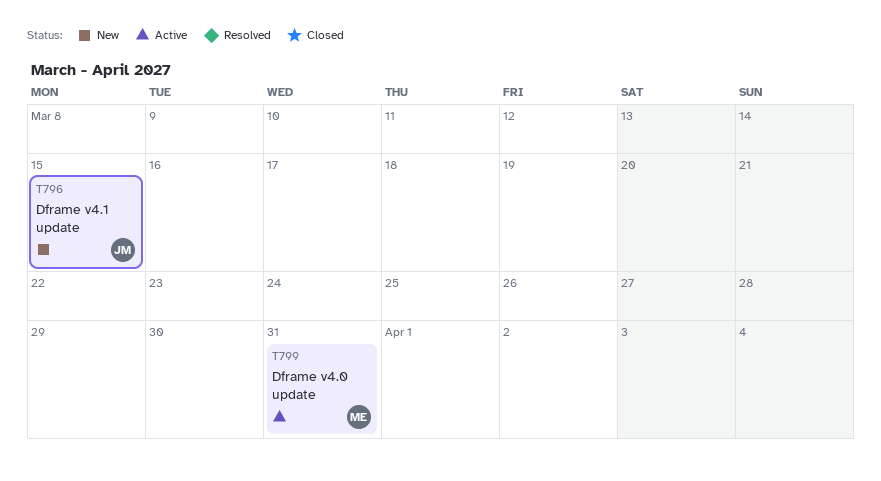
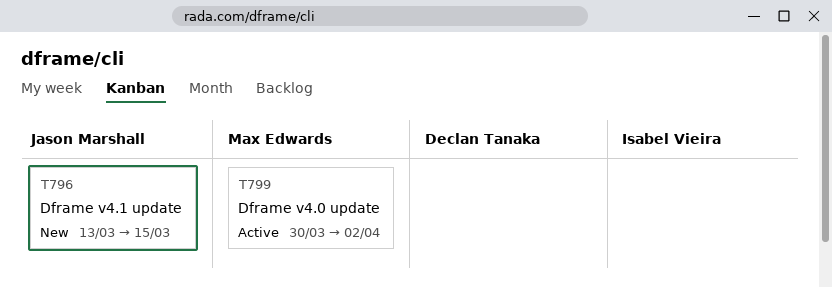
T799, due: Mar 31 -> Apr 2

